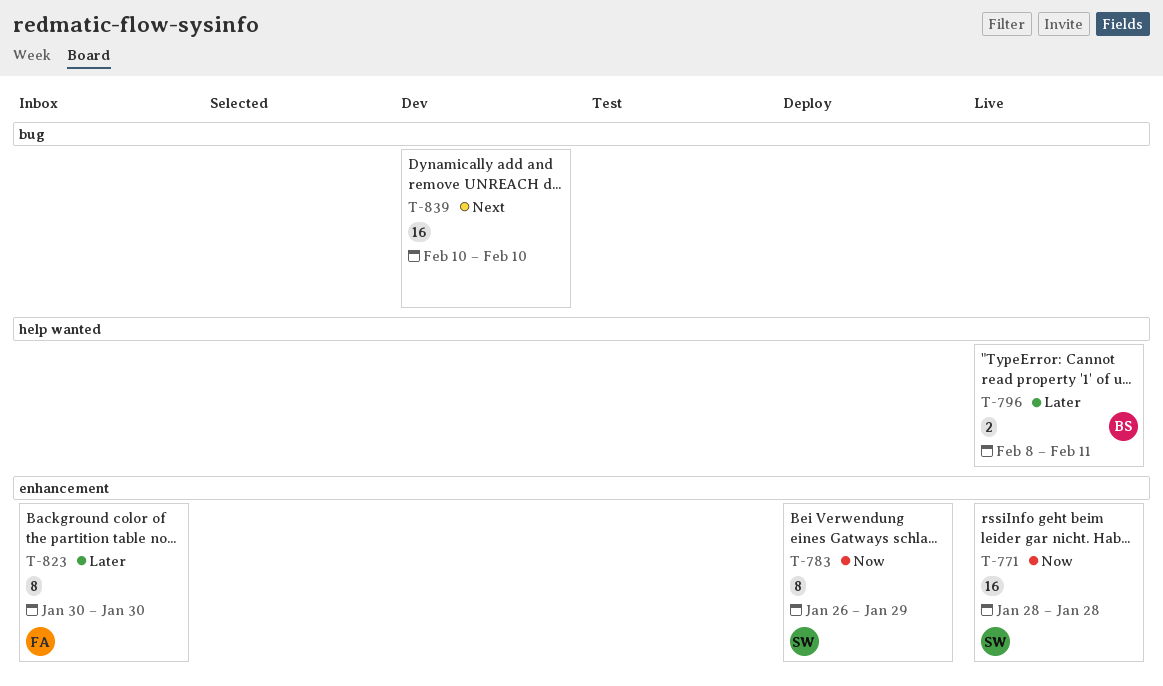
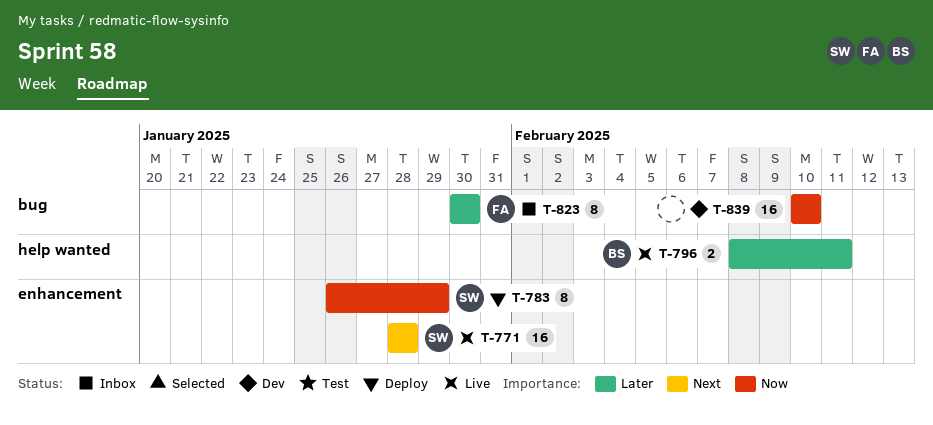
T-771, priority: Now -> Next
T-823, label: enhancement -> bug
T-839, priority: Next -> Now

